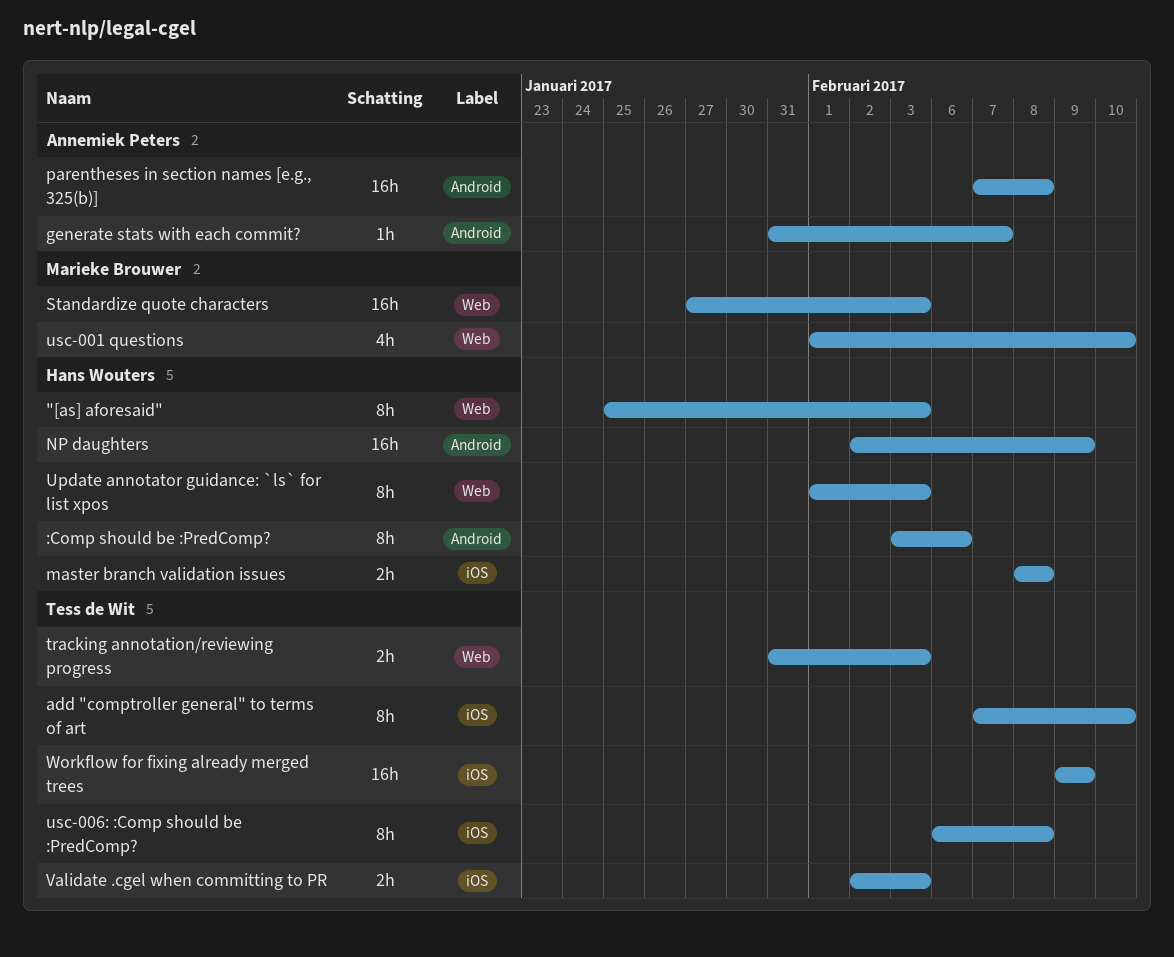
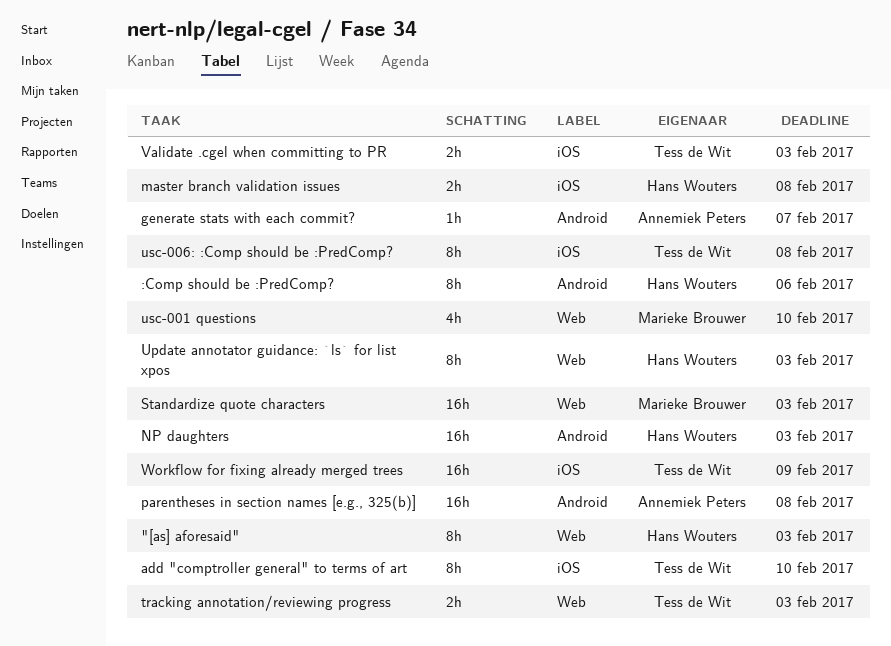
NP daughters, due: Feb 9 -> Feb 3

